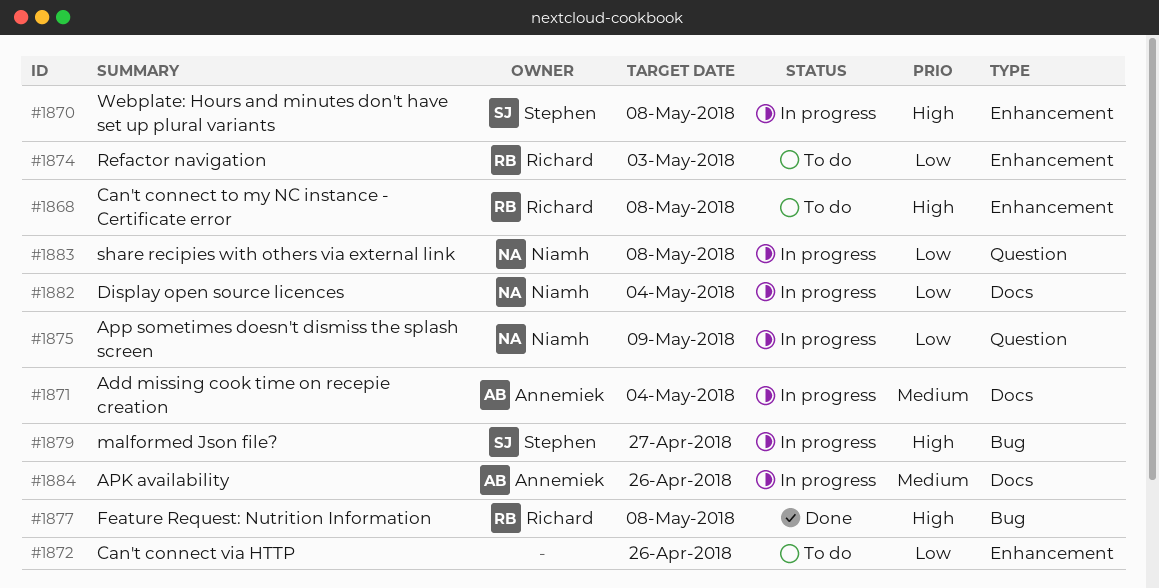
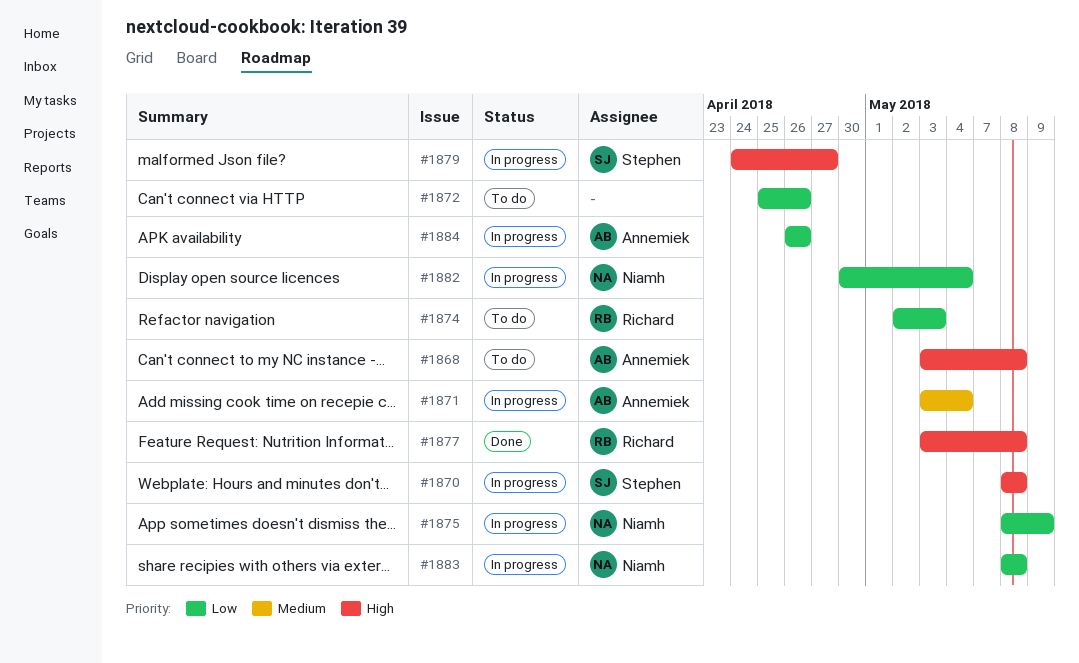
#1868, owner: Richard -> Annemiek
#1884, priority: Medium -> Low

